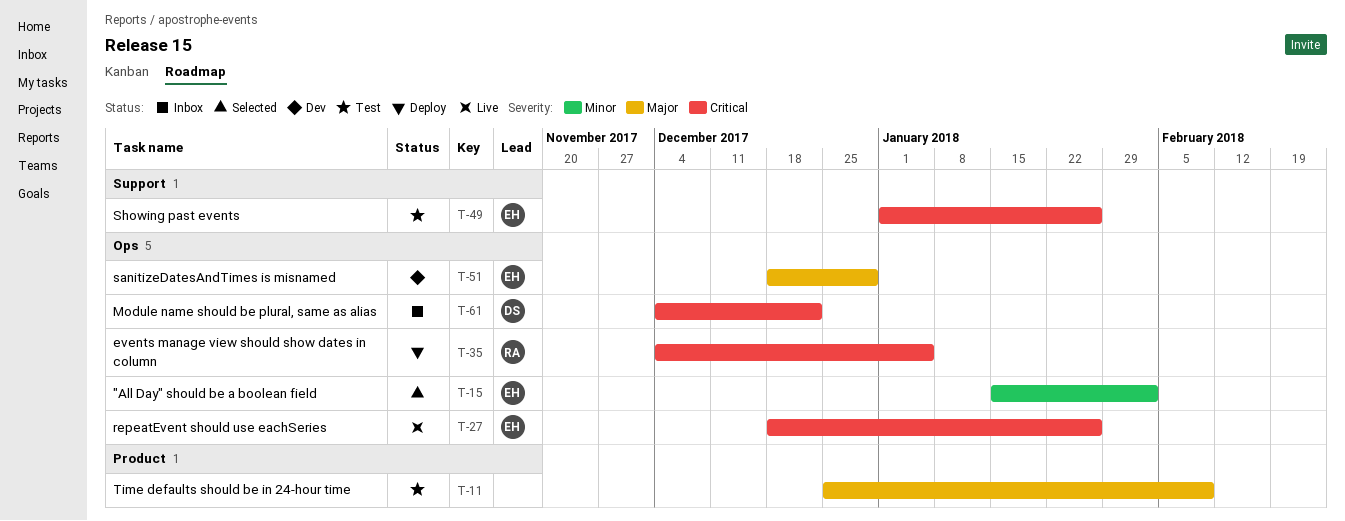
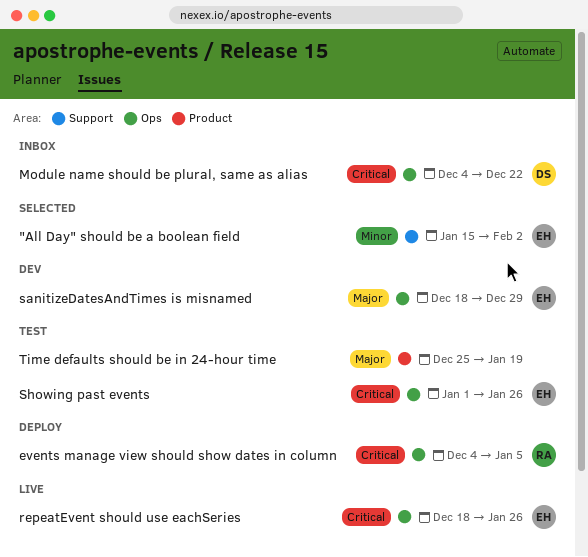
"All Day" should be a boolean field, label: Ops -> Support
Showing past events, label: Support -> Ops
Time defaults should be in 24-hour time, due: Feb 9 -> Jan 19

